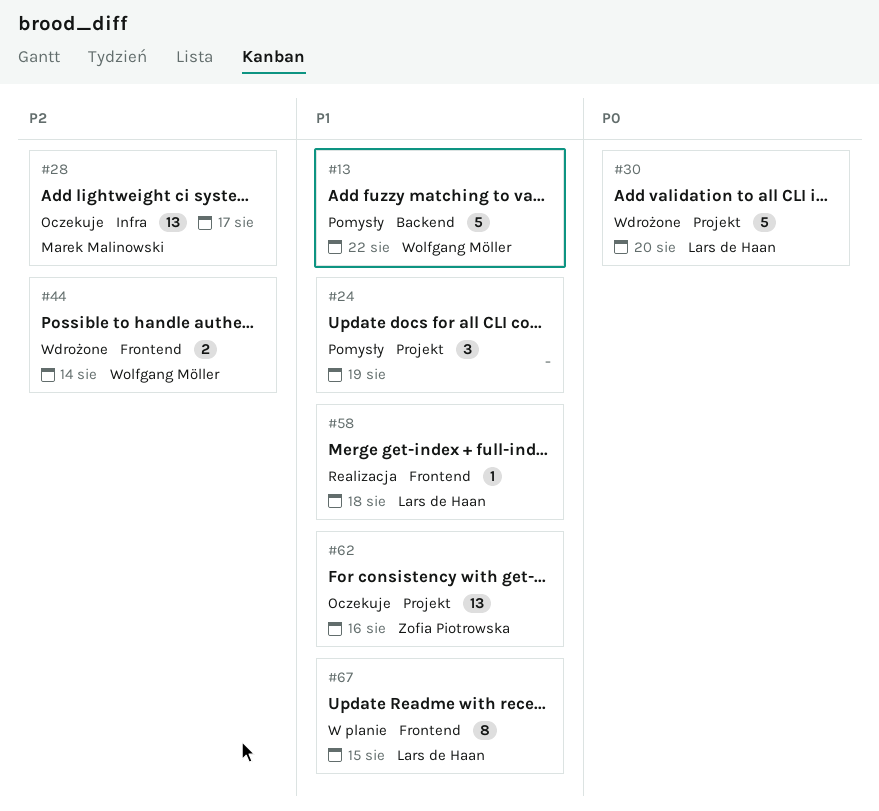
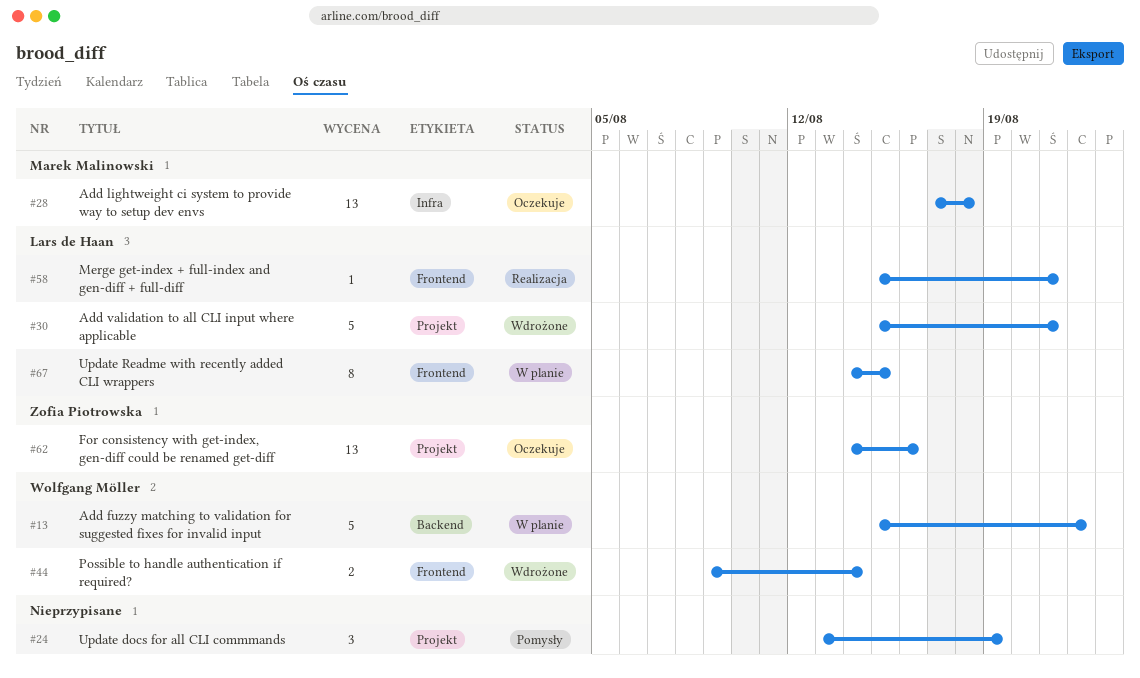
#13, status: Pomysły -> W planie
#28, due: Aug 17 -> Aug 18
#30, due: Aug 20 -> Aug 21
#58, due: Aug 18 -> Aug 21

